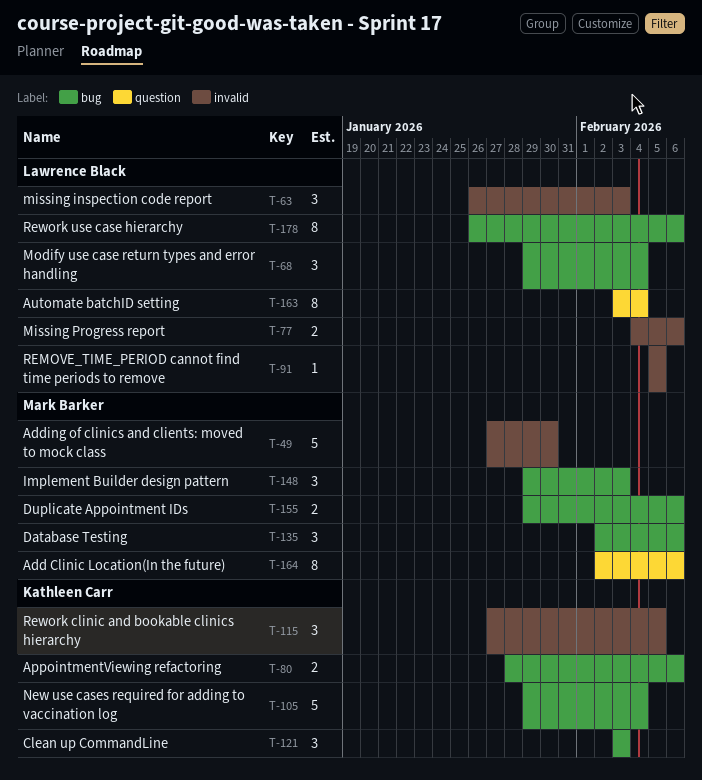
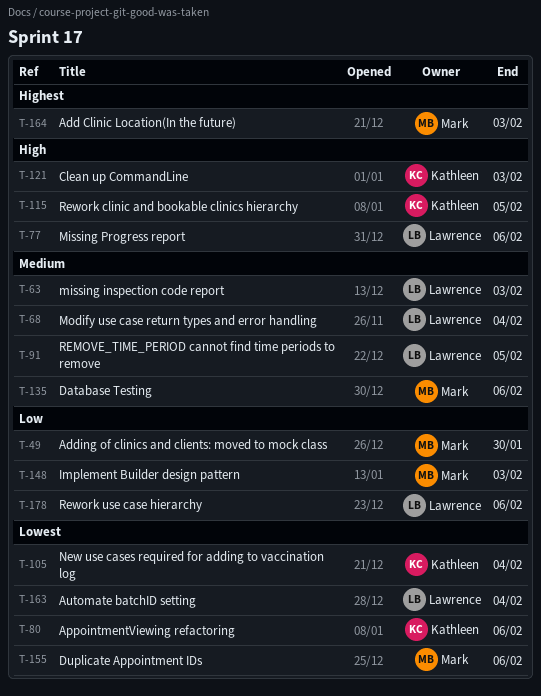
T-164, due: Feb 6 -> Feb 3

